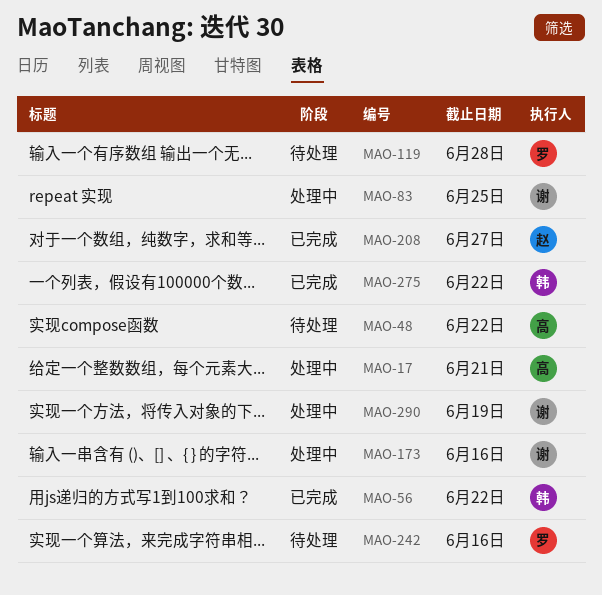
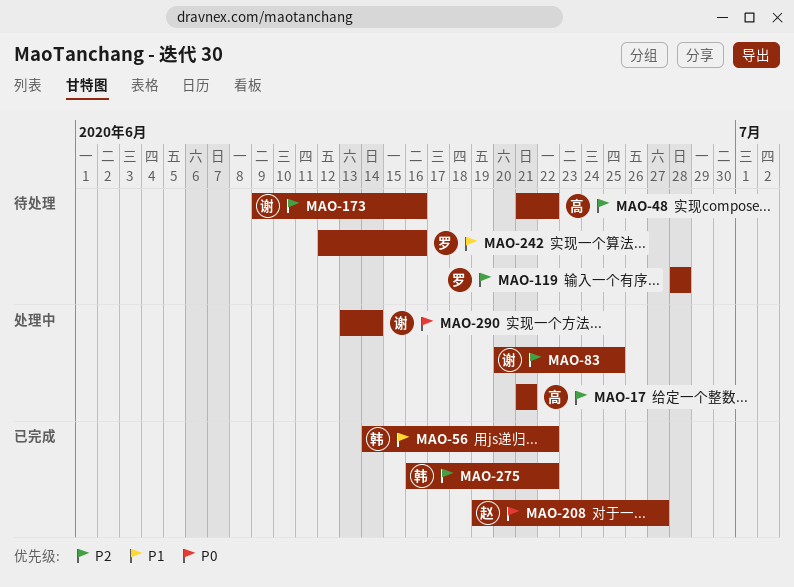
MAO-173, status: 处理中 -> 待处理
MAO-290, due: Jun 19 -> Jun 14

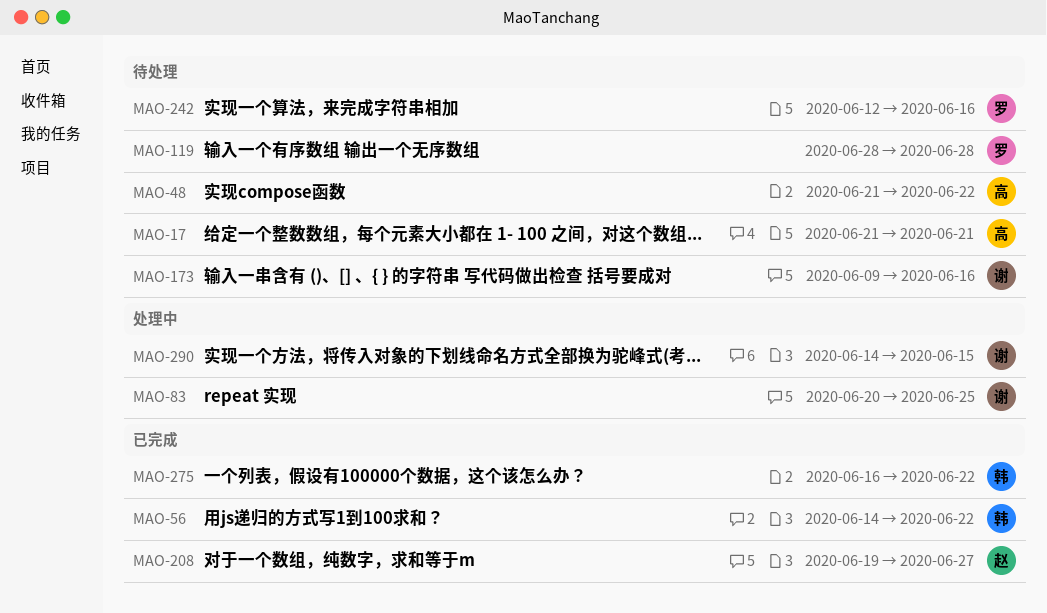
MAO-17, status: 处理中 -> 待处理
MAO-290, start: Jun 13 -> Jun 14
MAO-290, due: Jun 14 -> Jun 15

